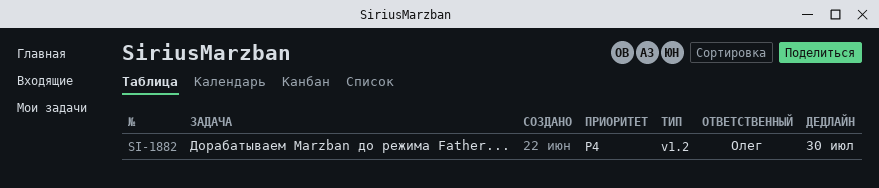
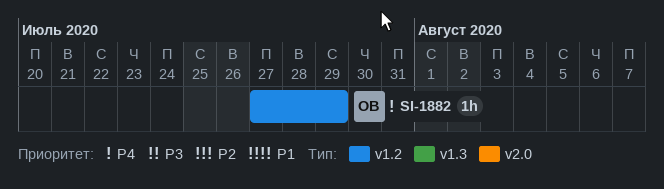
SI-1882, due: Jul 30 -> Jul 29

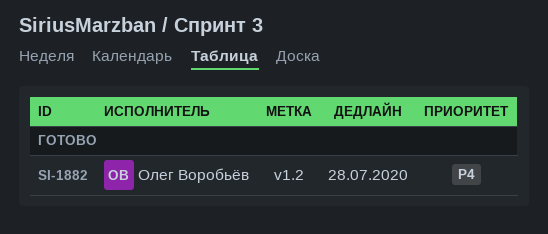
SI-1882, due: Jul 29 -> Jul 28

